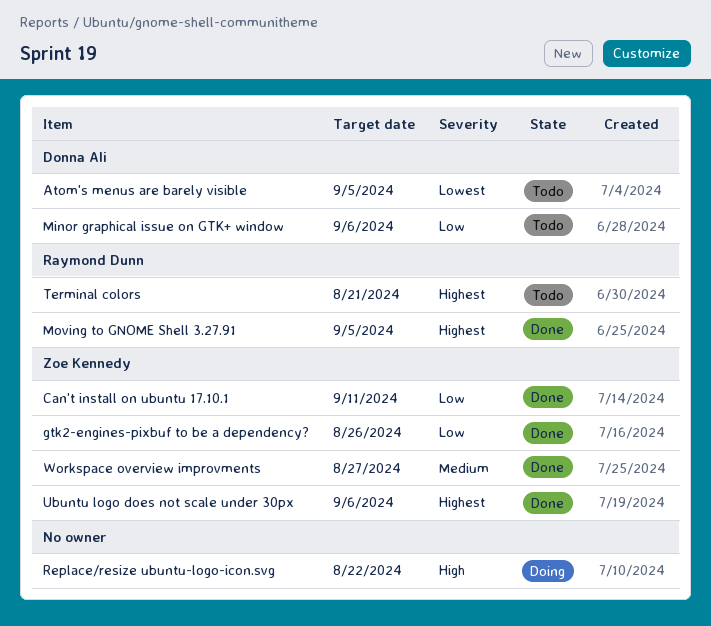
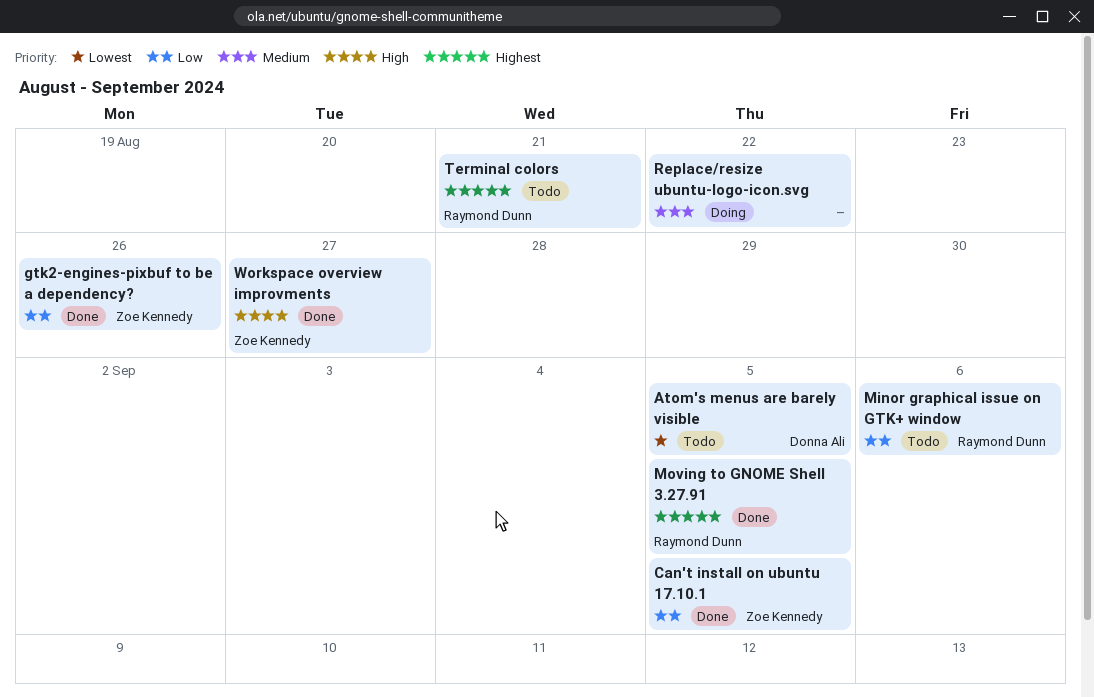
Can't install on ubuntu 17.10.1, due: Sep 11 -> Sep 5
Minor graphical issue on GTK+ window, owner: Donna Ali -> Raymond Dunn
Replace/resize ubuntu-logo-icon.svg, priority: High -> Medium
Ubuntu logo does not scale under 30px: present -> none
Workspace overview improvments, priority: Medium -> High

